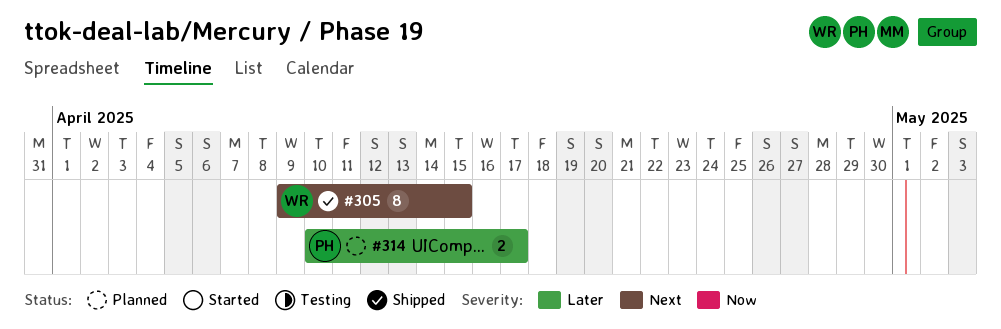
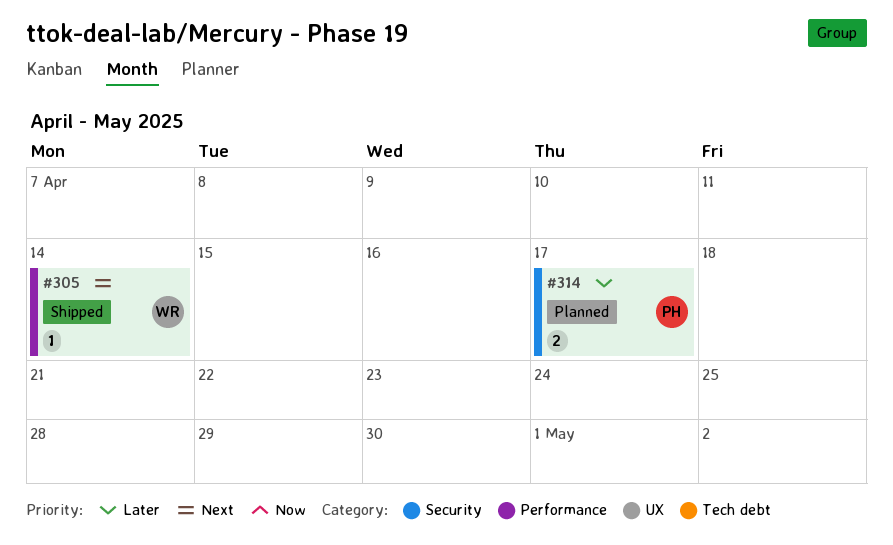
#305, estimate: 8 -> 1
#305, due: Apr 15 -> Apr 14

